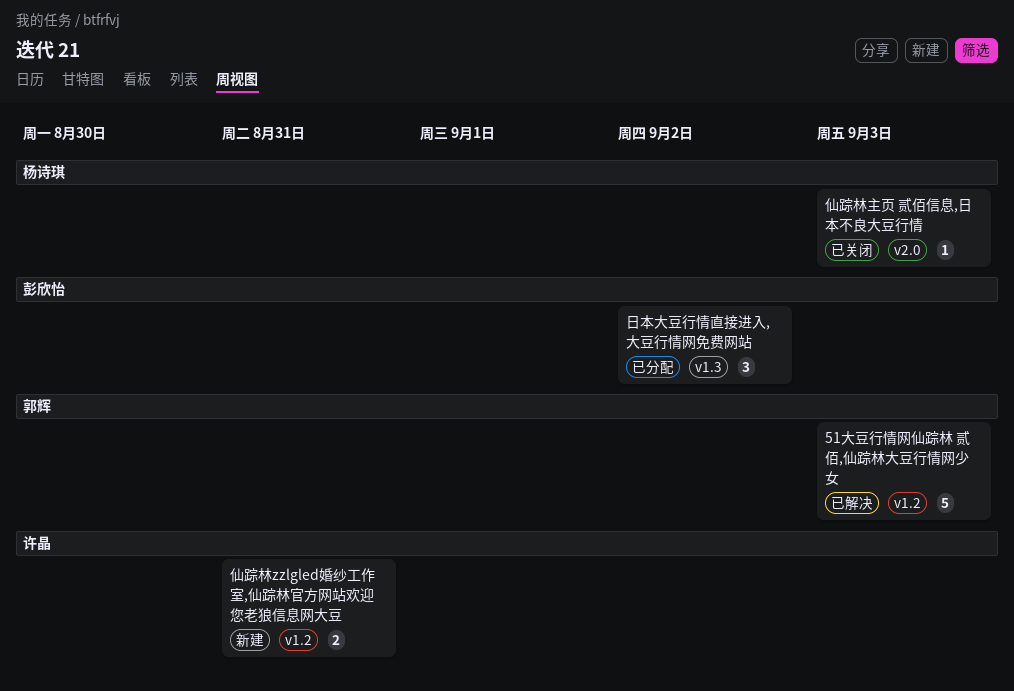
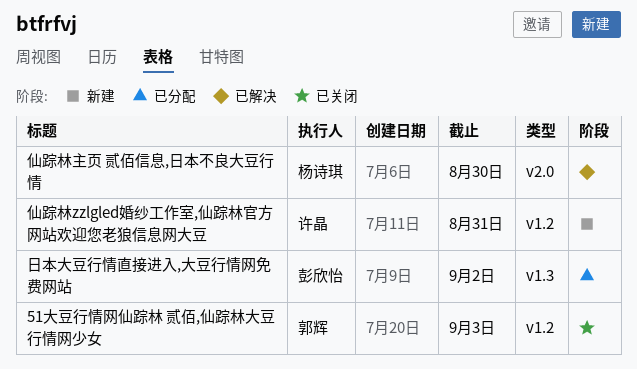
51大豆行情网仙踪林 贰佰,仙踪林大豆行情网少女, status: 已解决 -> 已关闭
仙踪林主页 贰佰信息,日本不良大豆行情, status: 已关闭 -> 已解决
仙踪林主页 贰佰信息,日本不良大豆行情, due: Sep 3 -> Aug 30

